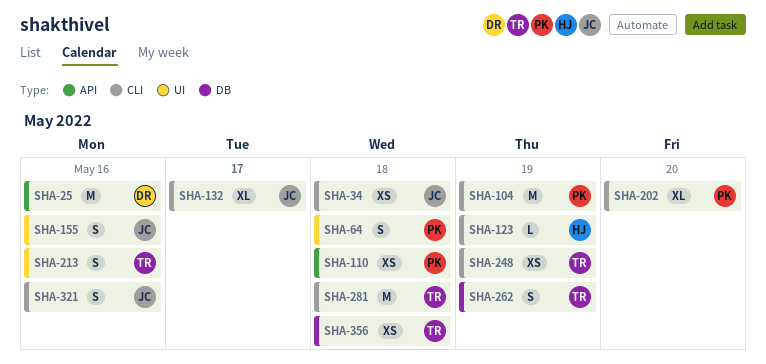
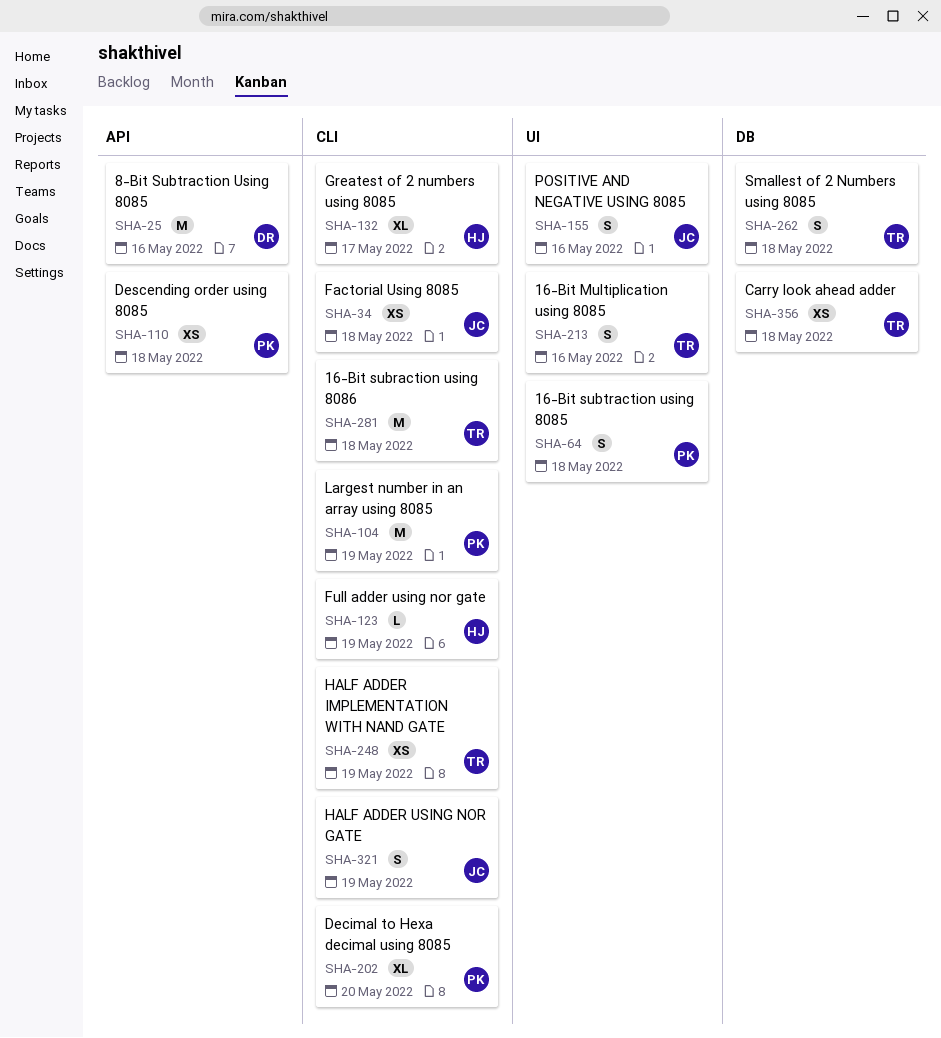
SHA-132, owner: JC -> HJ
SHA-262, due: May 19 -> May 18
SHA-321, due: May 16 -> May 19

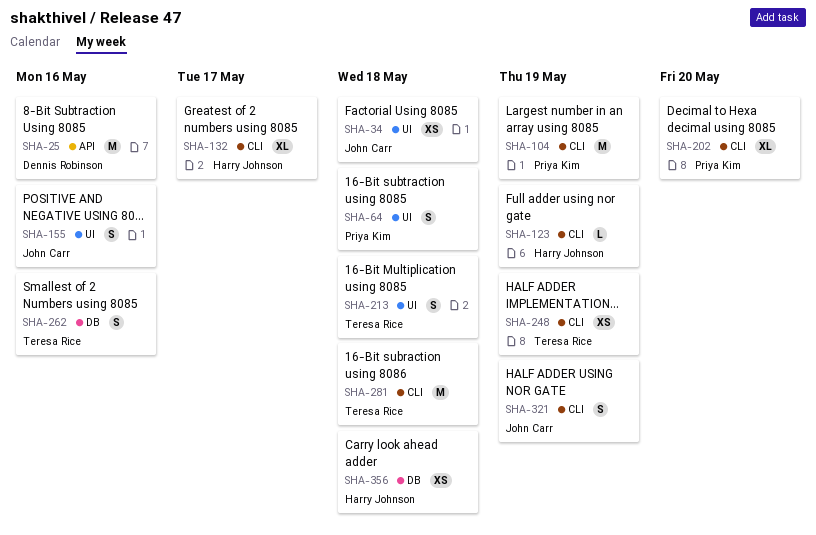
SHA-34, label: CLI -> UI
SHA-110: present -> none
SHA-213, due: May 16 -> May 18
SHA-262, due: May 18 -> May 16
SHA-356, owner: Teresa Rice -> Harry Johnson

